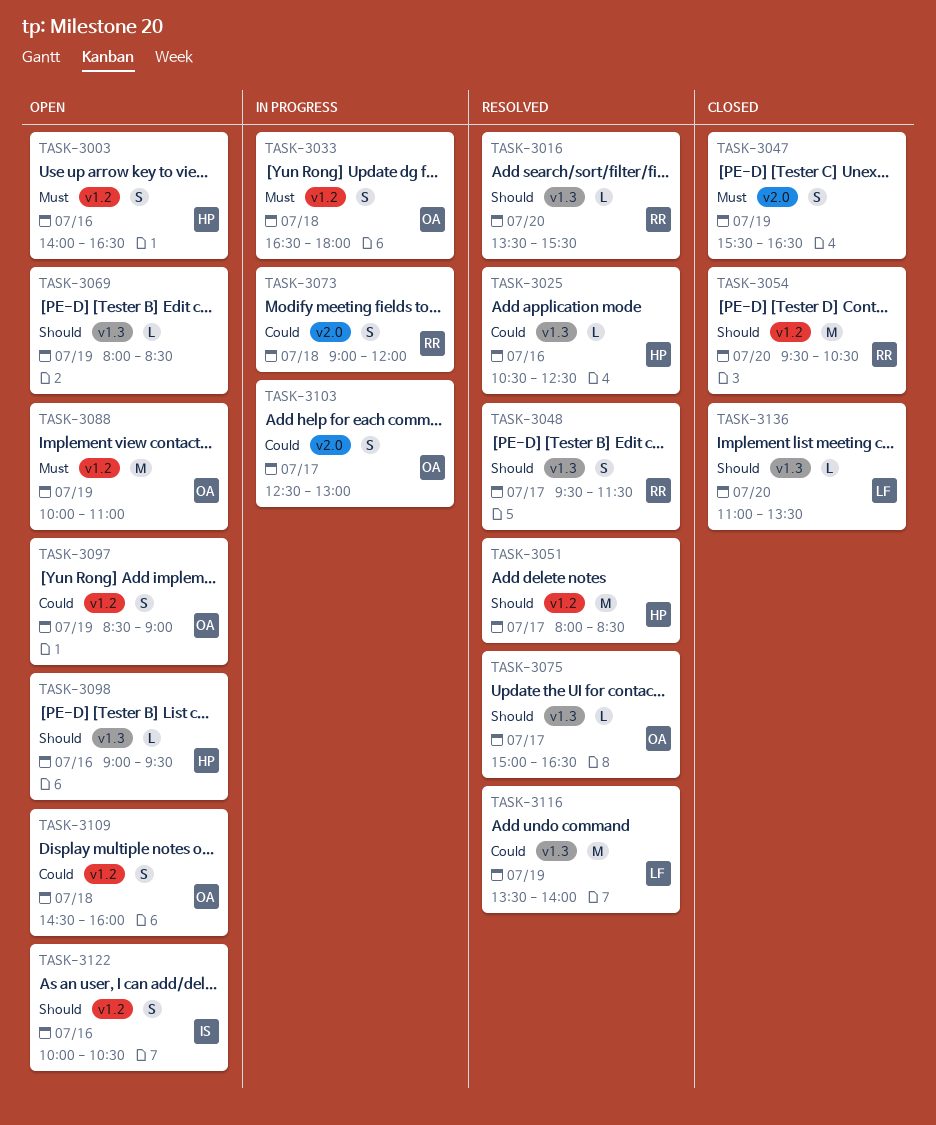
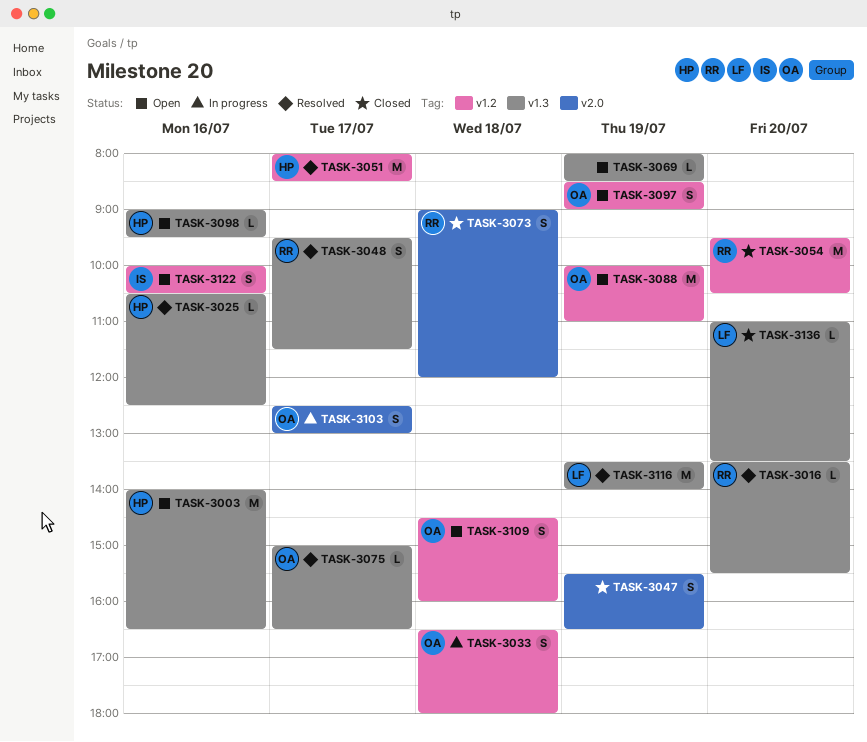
TASK-3003, label: v1.2 -> v1.3
TASK-3003, estimate: S -> M
TASK-3073, status: In progress -> Closed

